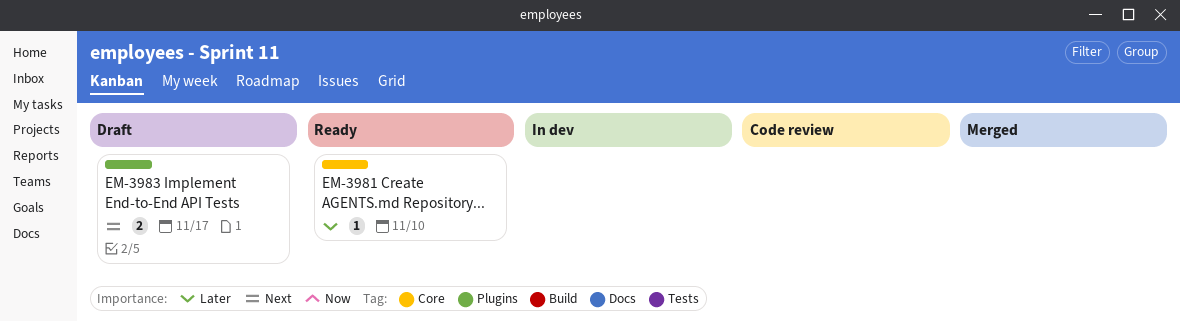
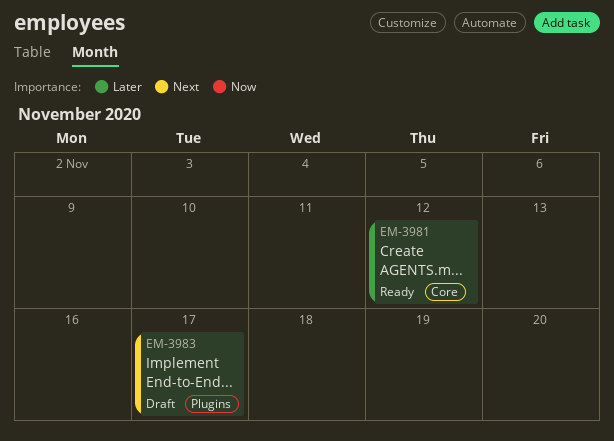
EM-3981, due: Nov 10 -> Nov 12

